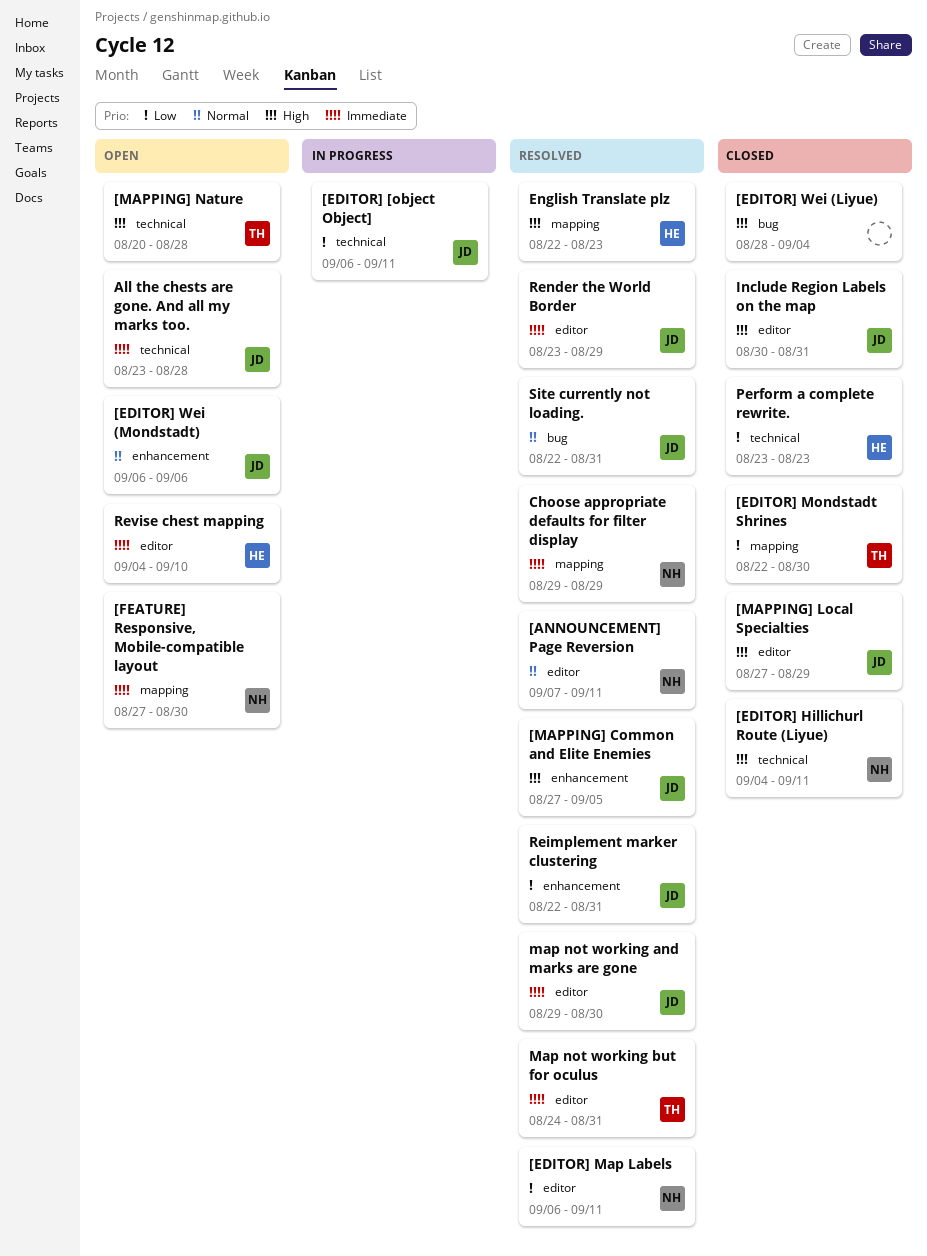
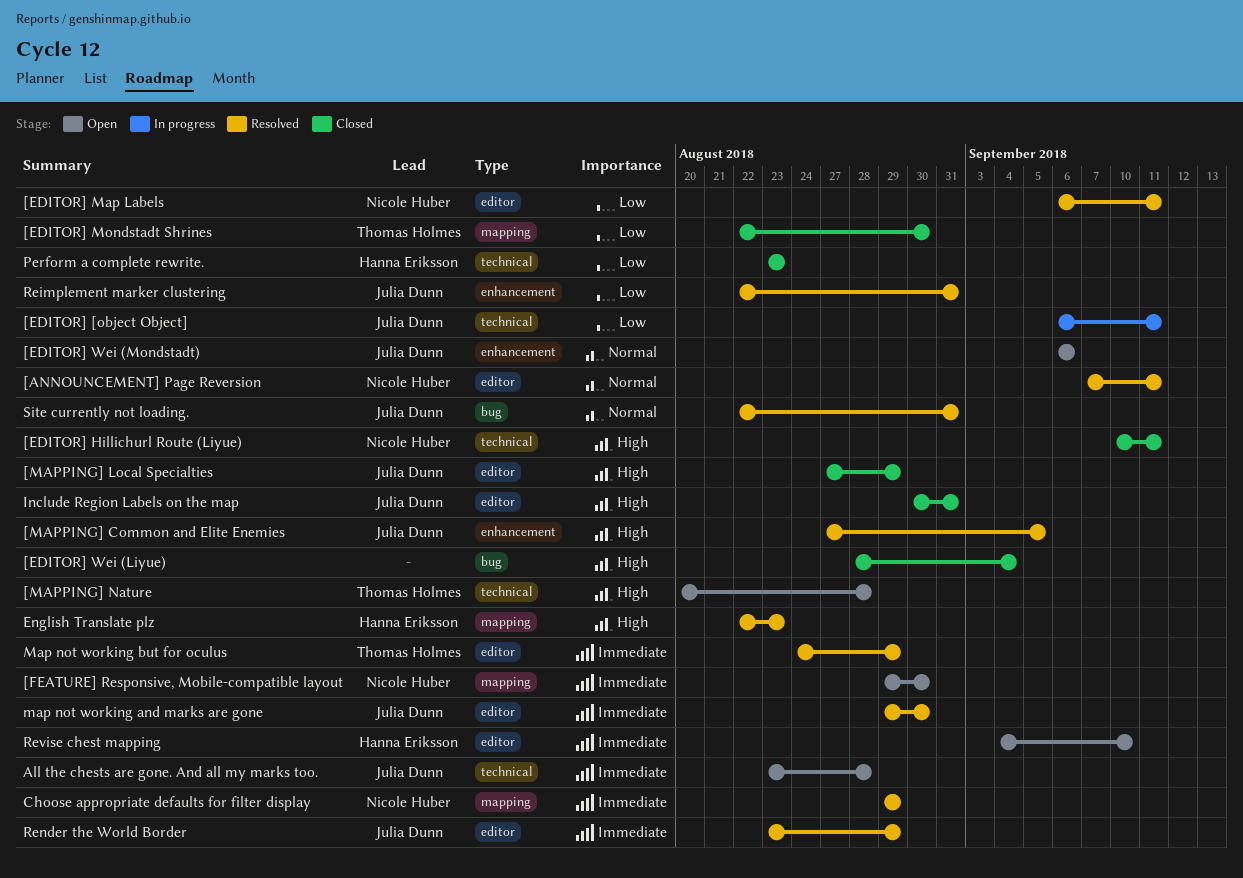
[EDITOR] Hillichurl Route (Liyue), start: Sep 4 -> Sep 10
[FEATURE] Responsive, Mobile-compatible layout, start: Aug 27 -> Aug 29
Map not working but for oculus, due: Aug 31 -> Aug 29

